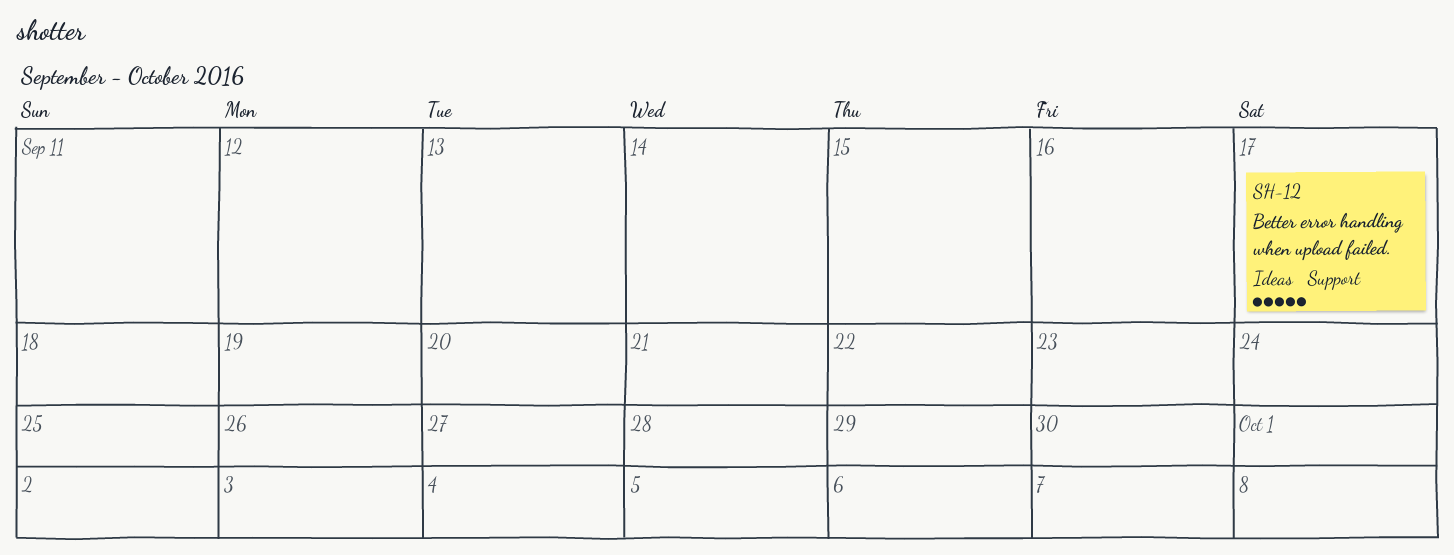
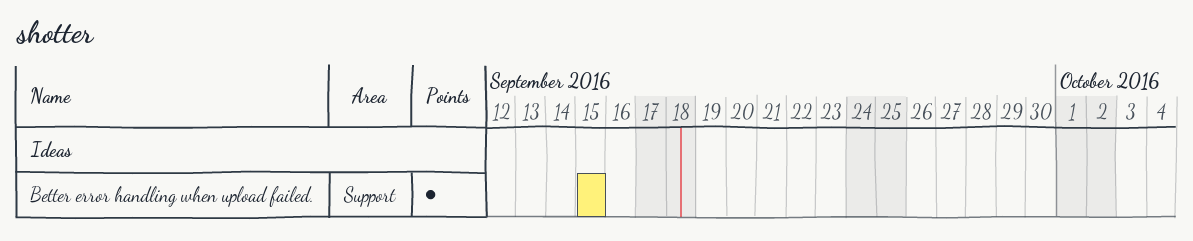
Better error handling when upload failed., estimate: 5 -> 1
Better error handling when upload failed., due: Sep 17 -> Sep 15

